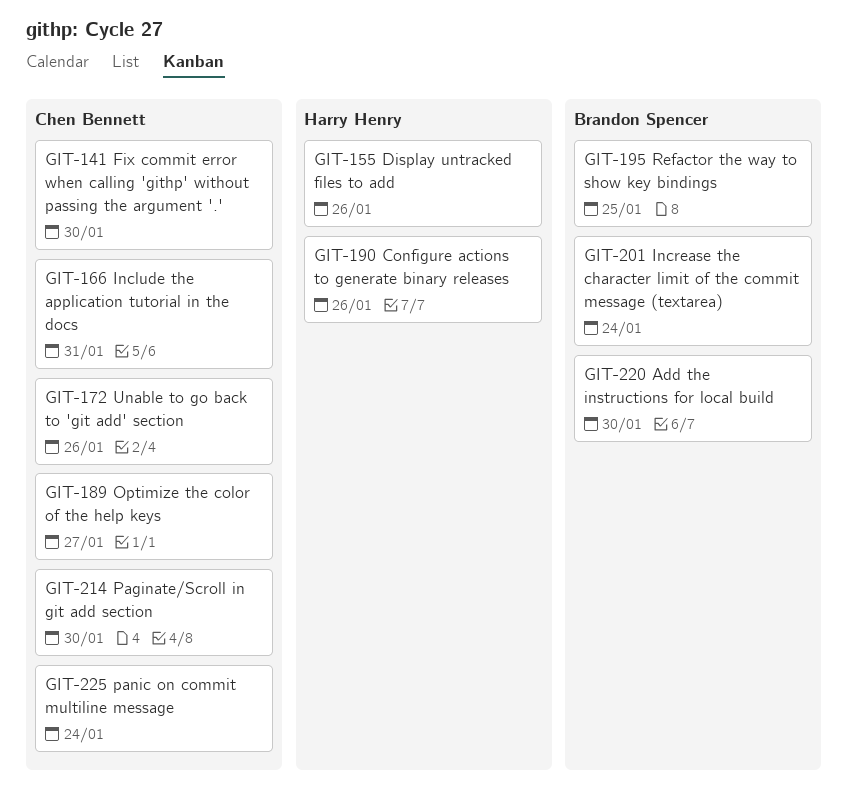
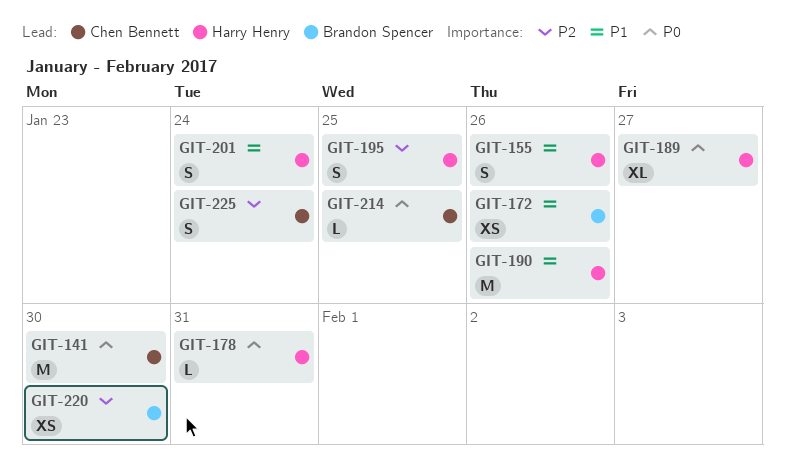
GIT-166: present -> none
GIT-172, owner: Chen Bennett -> Brandon Spencer
GIT-178: none -> present
GIT-189, owner: Chen Bennett -> Harry Henry
GIT-195, owner: Brandon Spencer -> Harry Henry
GIT-201, owner: Brandon Spencer -> Harry Henry
GIT-214, due: Jan 30 -> Jan 25

